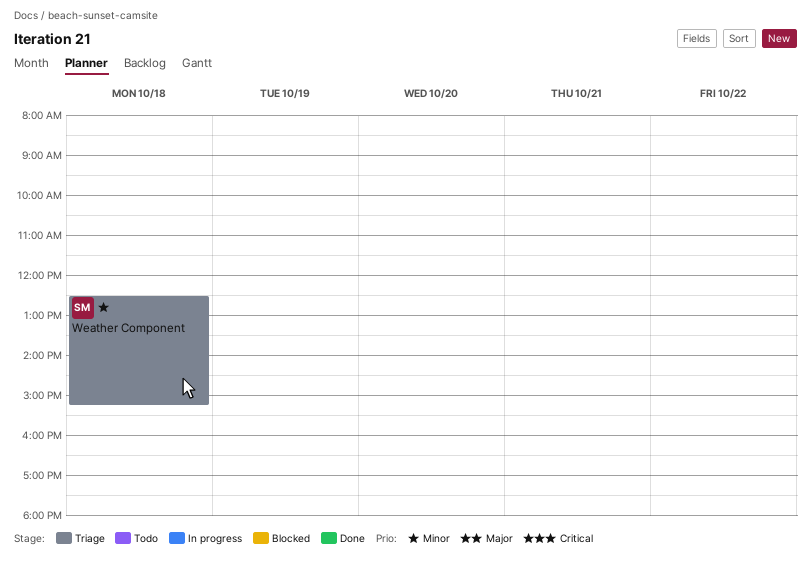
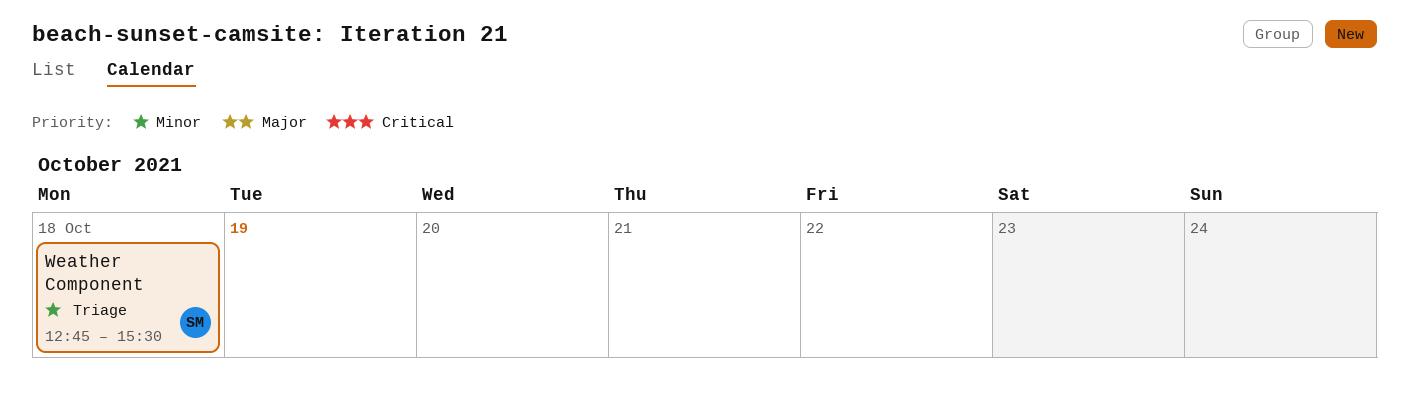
Weather Component, begins: 12:30 -> 12:45
Weather Component, ends: 15:15 -> 15:30

